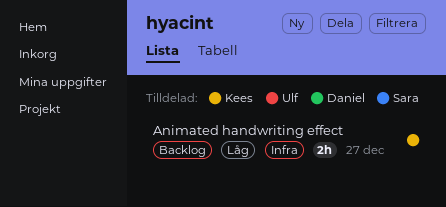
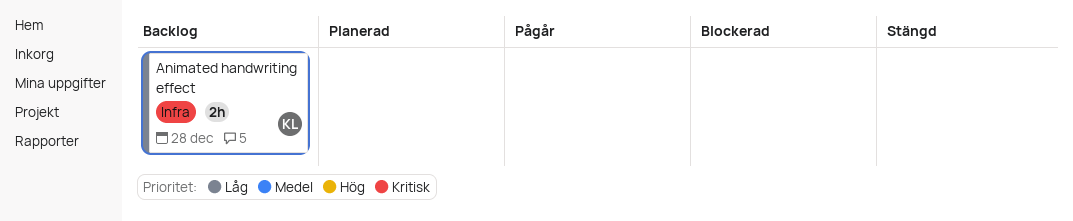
Animated handwriting effect, due: Dec 27 -> Dec 28

